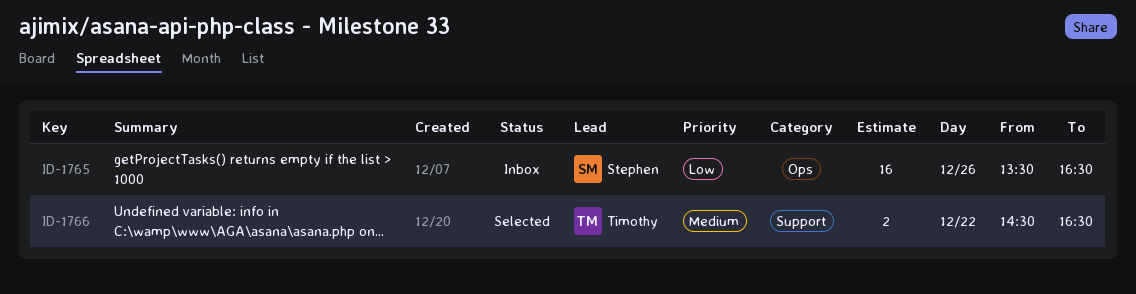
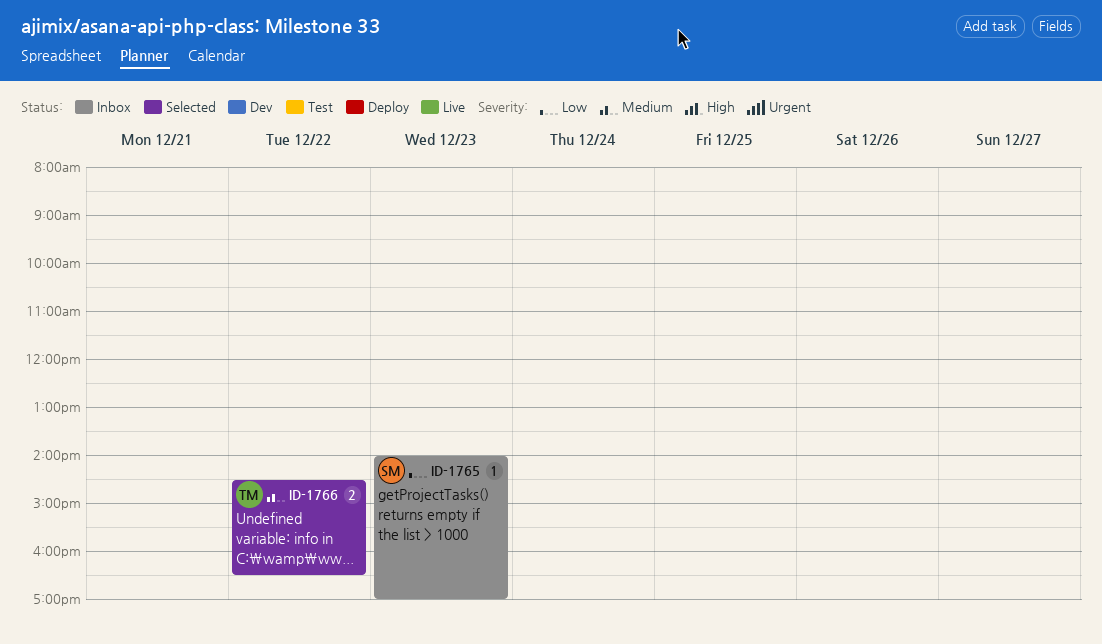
ID-1765, estimate: 16 -> 1
ID-1765, day: Dec 26 -> Dec 23
ID-1765, begins: 13:30 -> 14:00
ID-1765, ends: 16:30 -> 17:00

